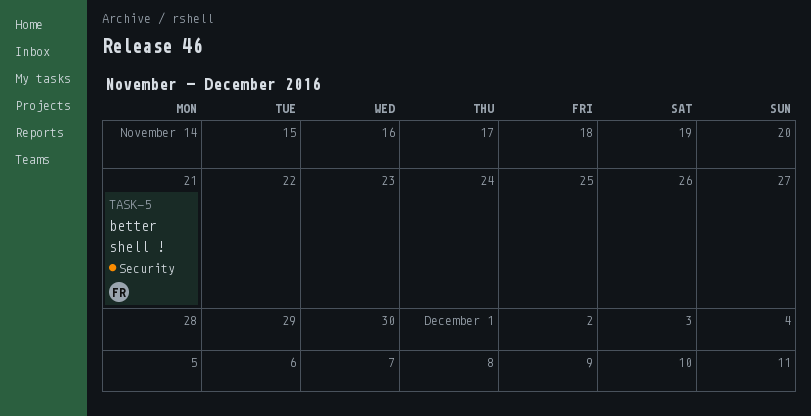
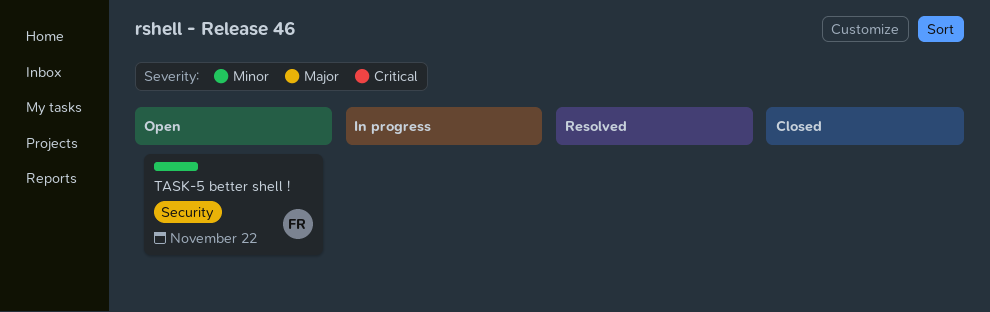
TASK-5, due: Nov 21 -> Nov 22

